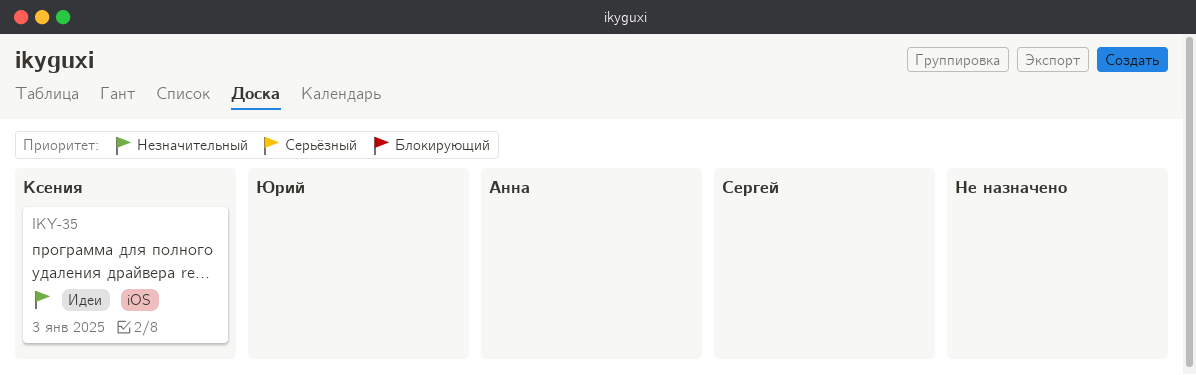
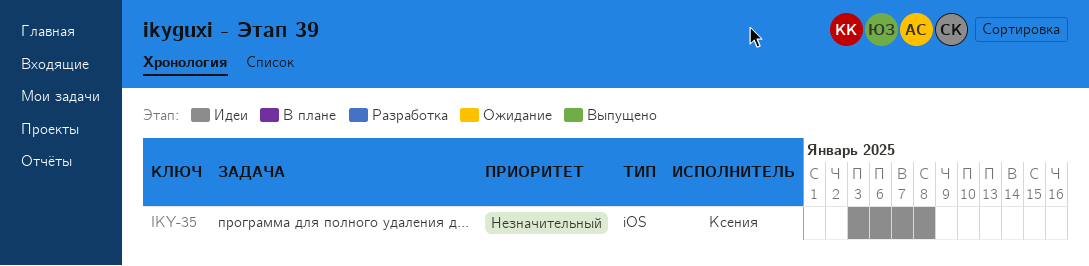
IKY-35, due: Jan 3 -> Jan 8

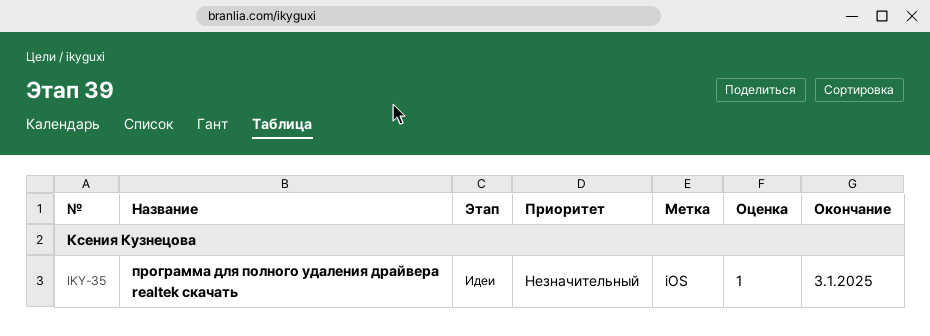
IKY-35, due: Jan 8 -> Jan 3

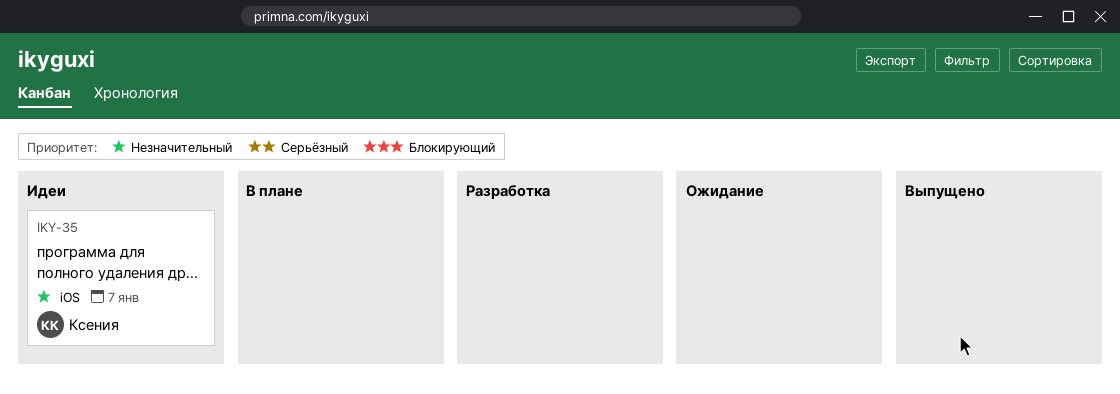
IKY-35, due: Jan 3 -> Jan 7

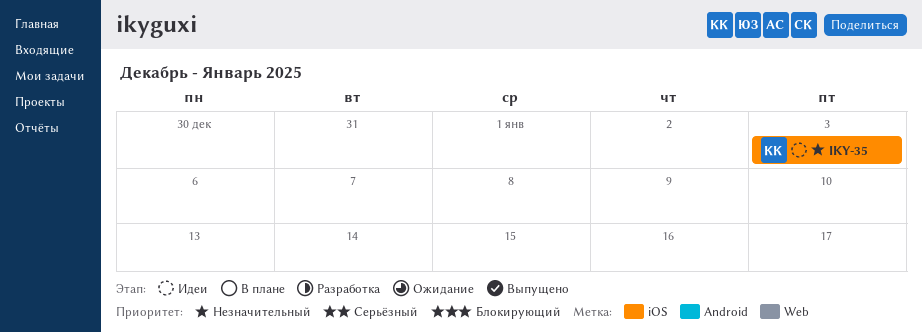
IKY-35, due: Jan 7 -> Jan 3

